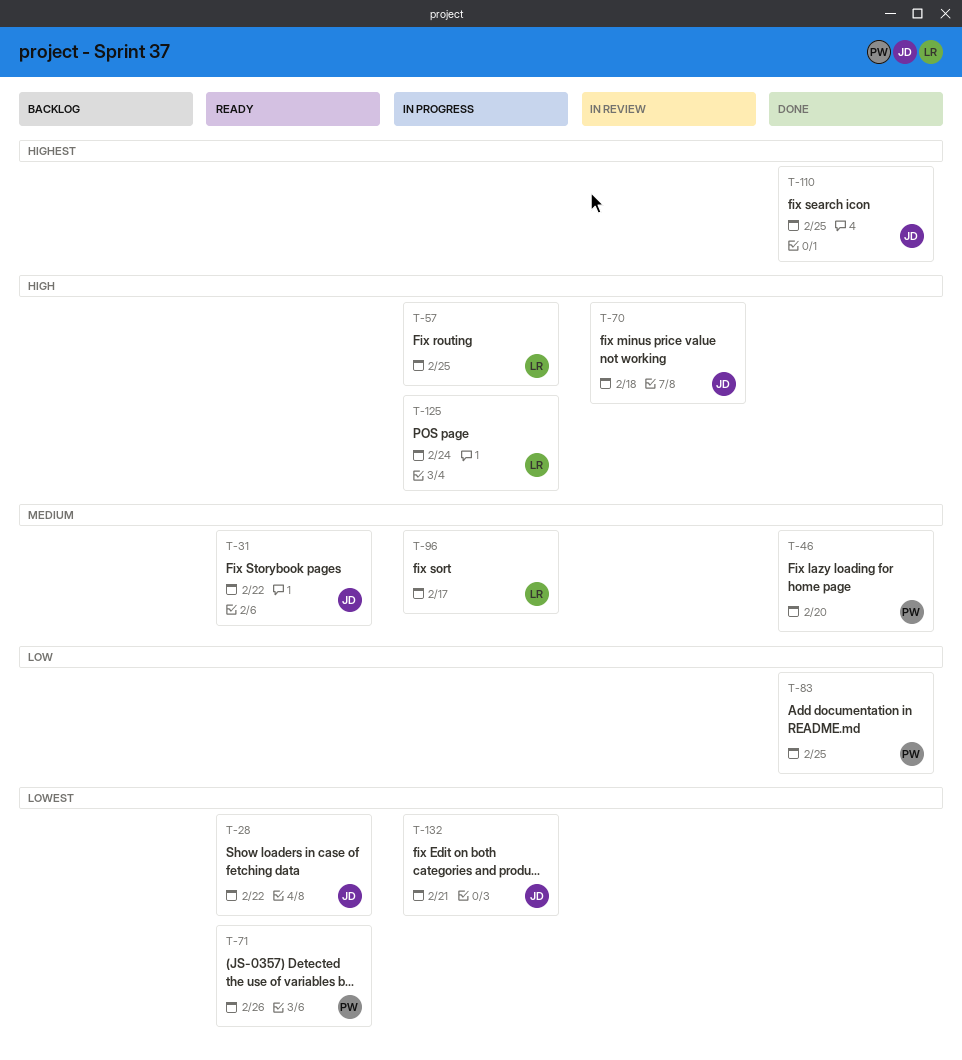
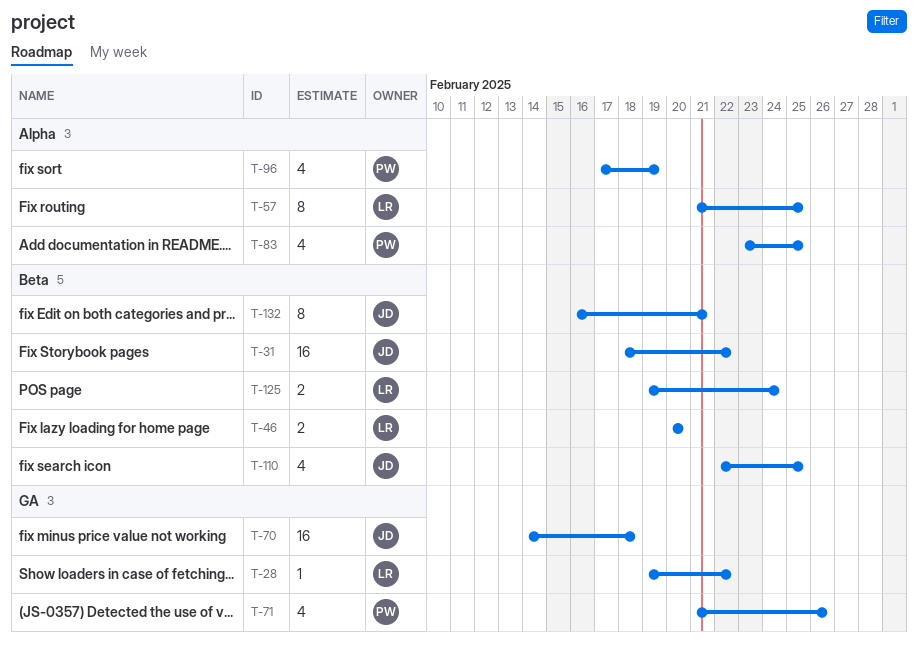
T-28, owner: JD -> LR
T-46, owner: PW -> LR
T-96, owner: LR -> PW
T-96, due: Feb 17 -> Feb 19

